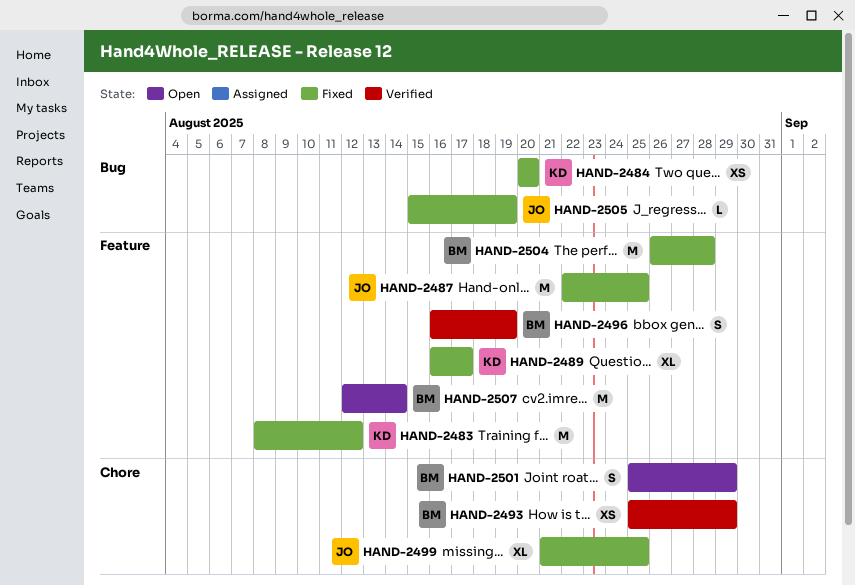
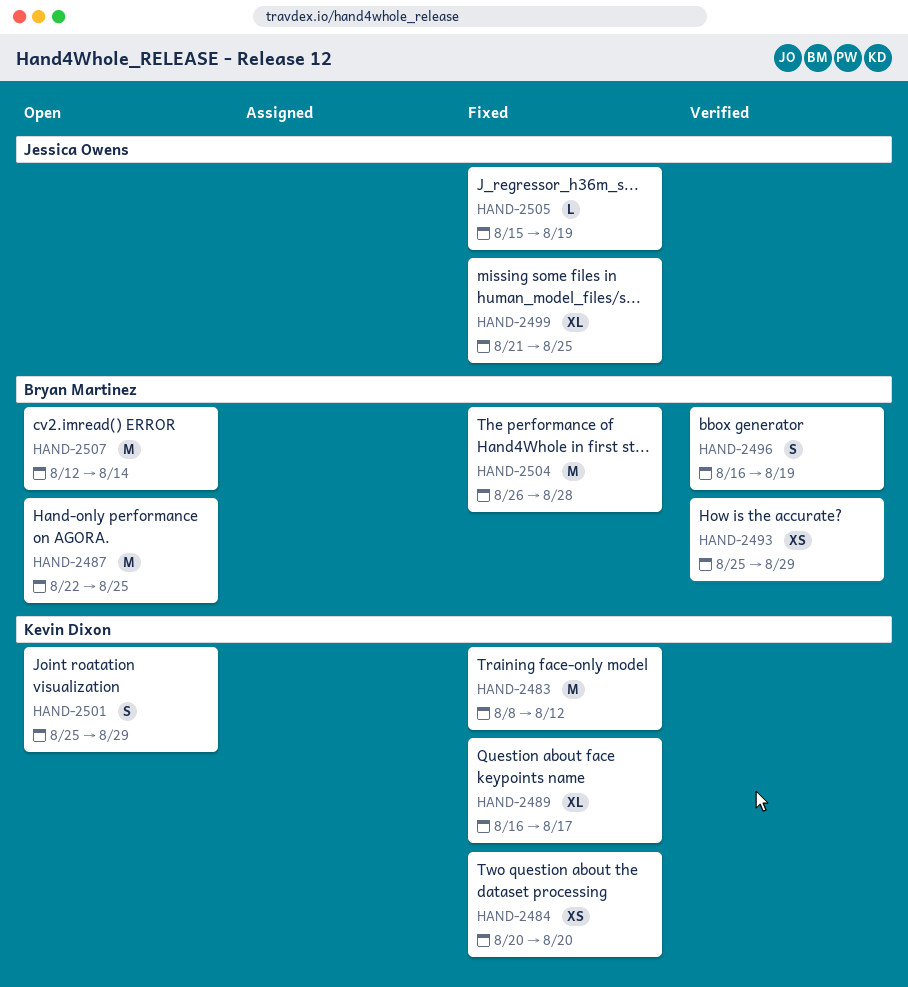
HAND-2487, status: Fixed -> Open
HAND-2487, owner: Jessica Owens -> Bryan Martinez
HAND-2501, owner: Bryan Martinez -> Kevin Dixon

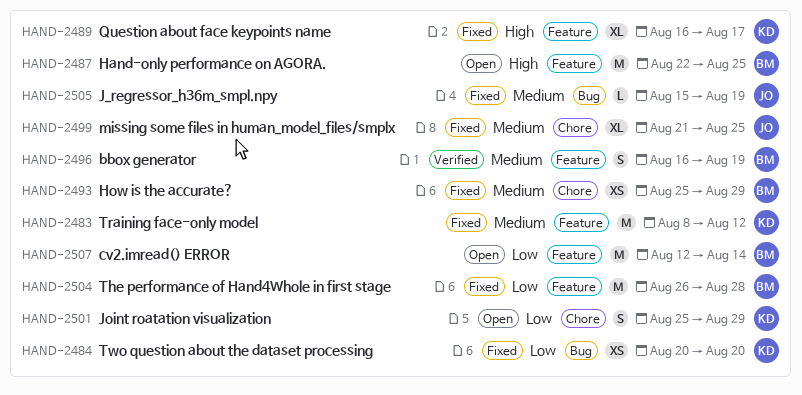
HAND-2493, status: Verified -> Fixed

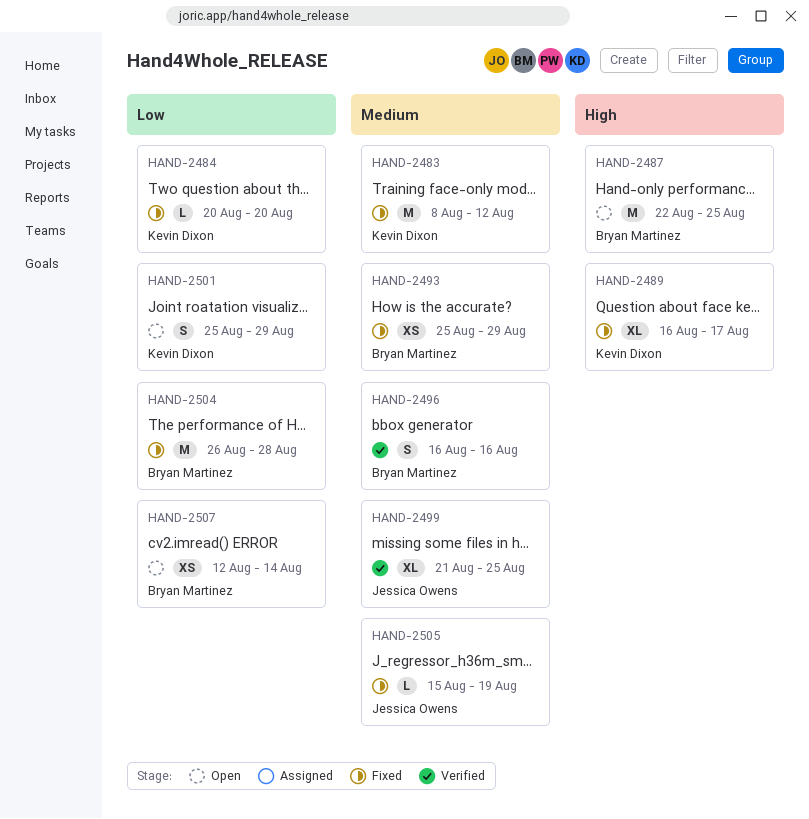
HAND-2484, estimate: XS -> L
HAND-2496, due: Aug 19 -> Aug 16
HAND-2499, status: Fixed -> Verified
HAND-2507, estimate: M -> XS

